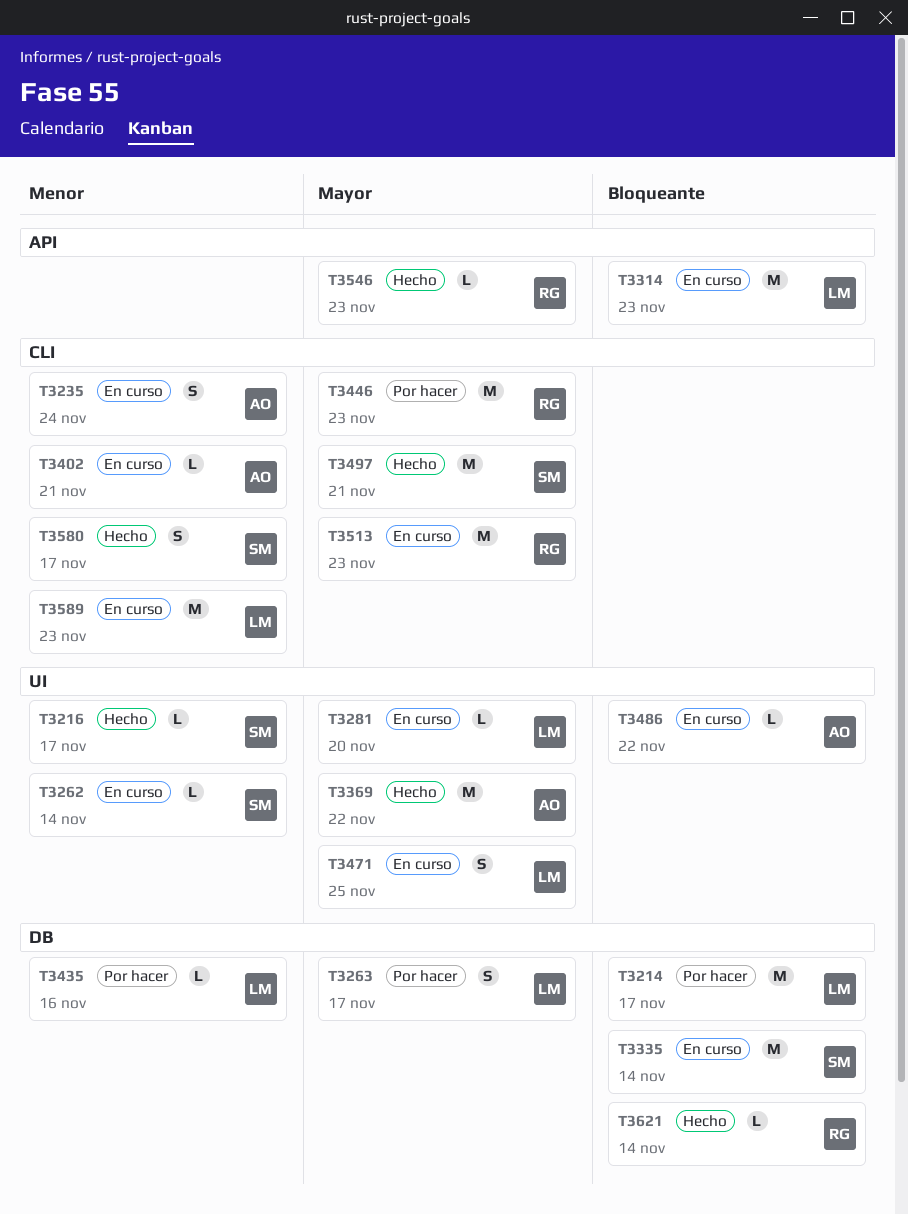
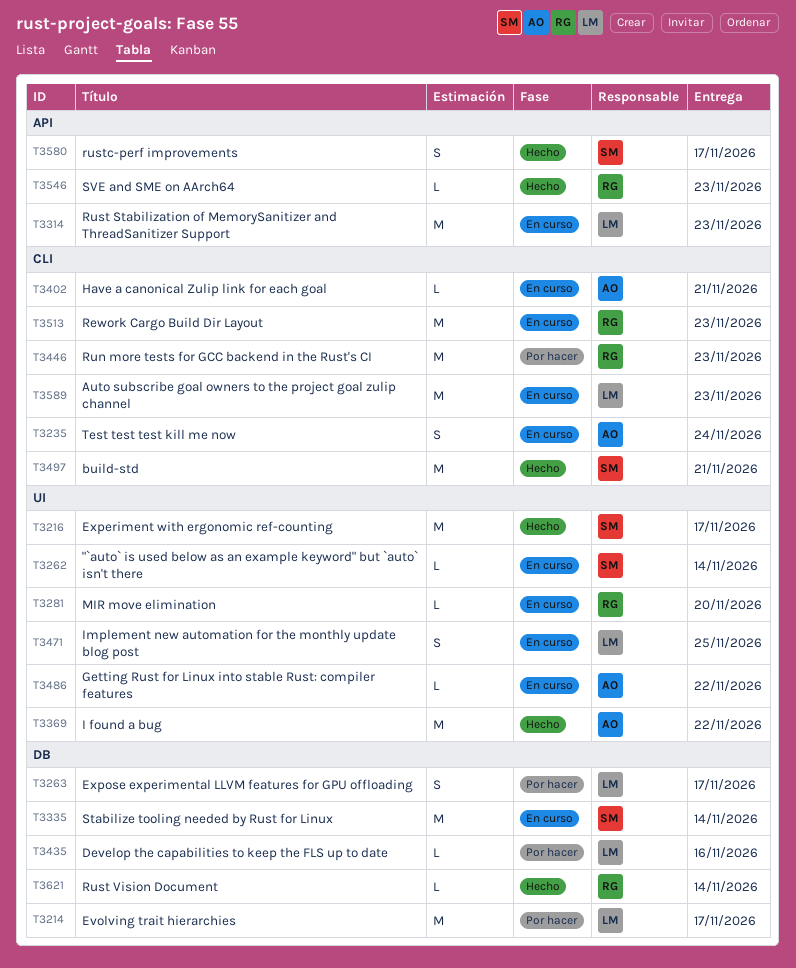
T3216, estimate: L -> M
T3281, owner: LM -> RG
T3580, label: CLI -> API

